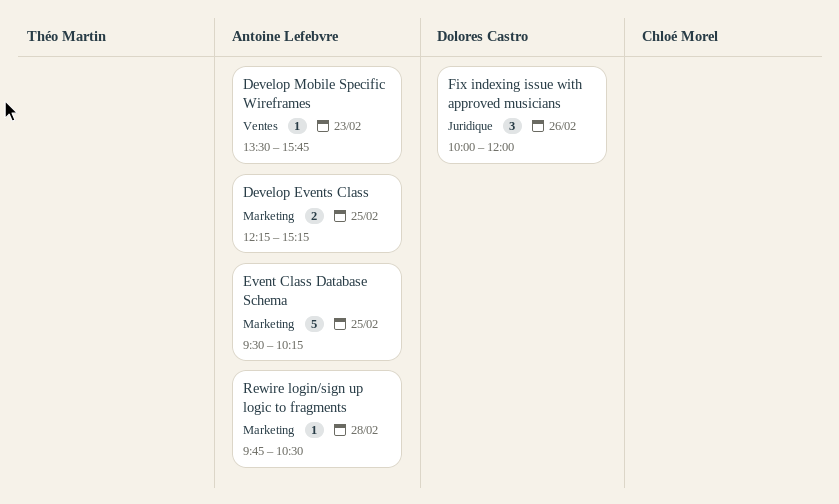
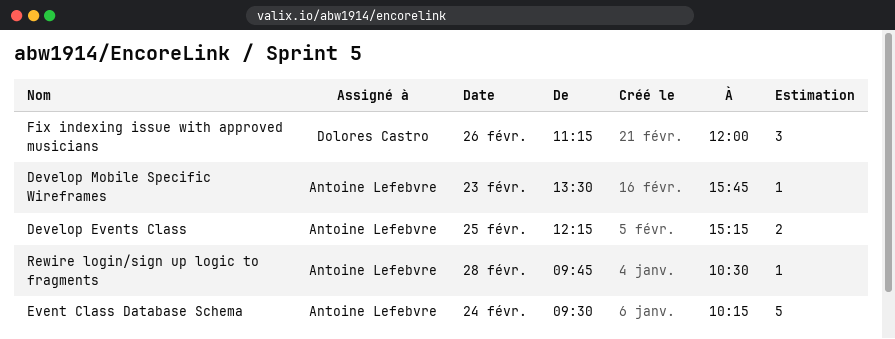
Event Class Database Schema, day: Feb 25 -> Feb 24
Fix indexing issue with approved musicians, begins: 10:00 -> 11:15

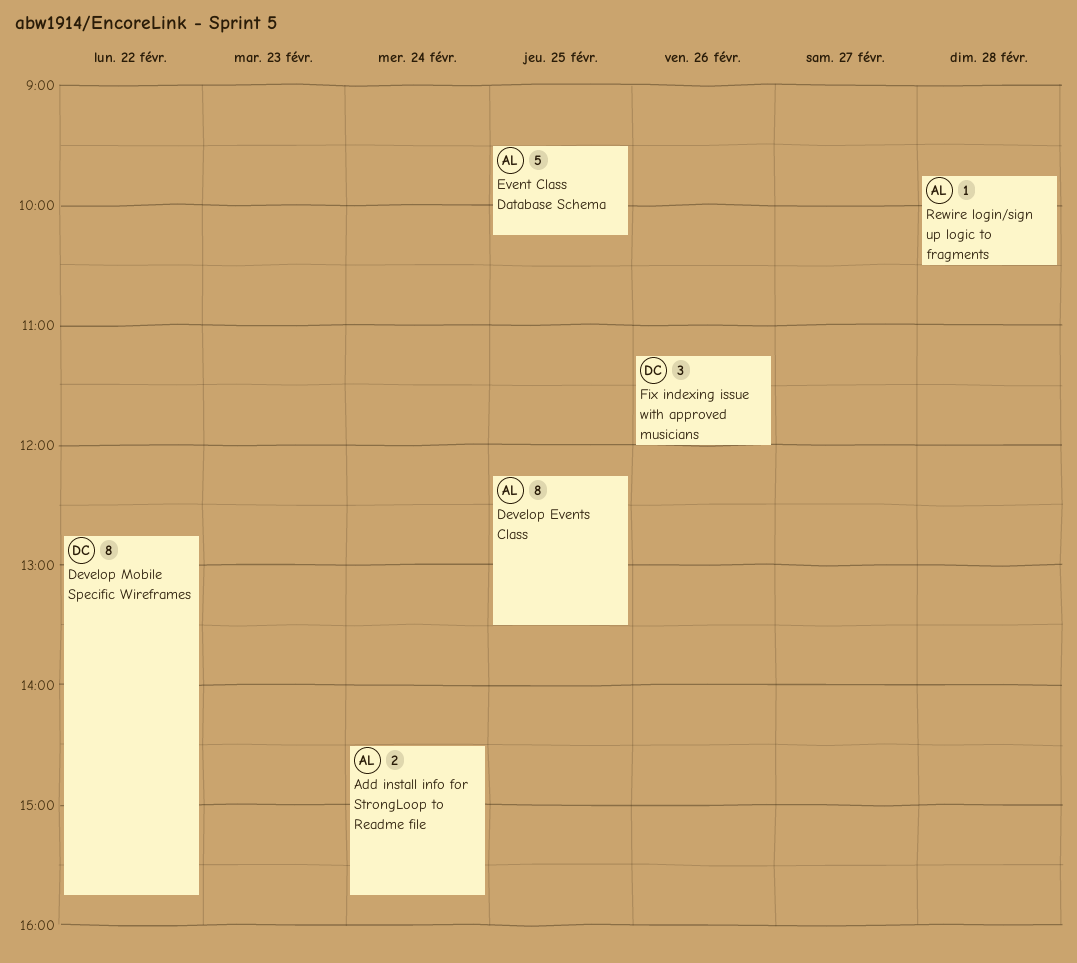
Add install info for StrongLoop to Readme file: none -> present
Develop Events Class, estimate: 2 -> 8
Develop Events Class, ends: 15:15 -> 13:30
Develop Mobile Specific Wireframes, owner: Antoine Lefebvre -> Dolores Castro
Develop Mobile Specific Wireframes, estimate: 1 -> 8
Develop Mobile Specific Wireframes, day: Feb 23 -> Feb 22
Develop Mobile Specific Wireframes, begins: 13:30 -> 12:45
Event Class Database Schema, day: Feb 24 -> Feb 25

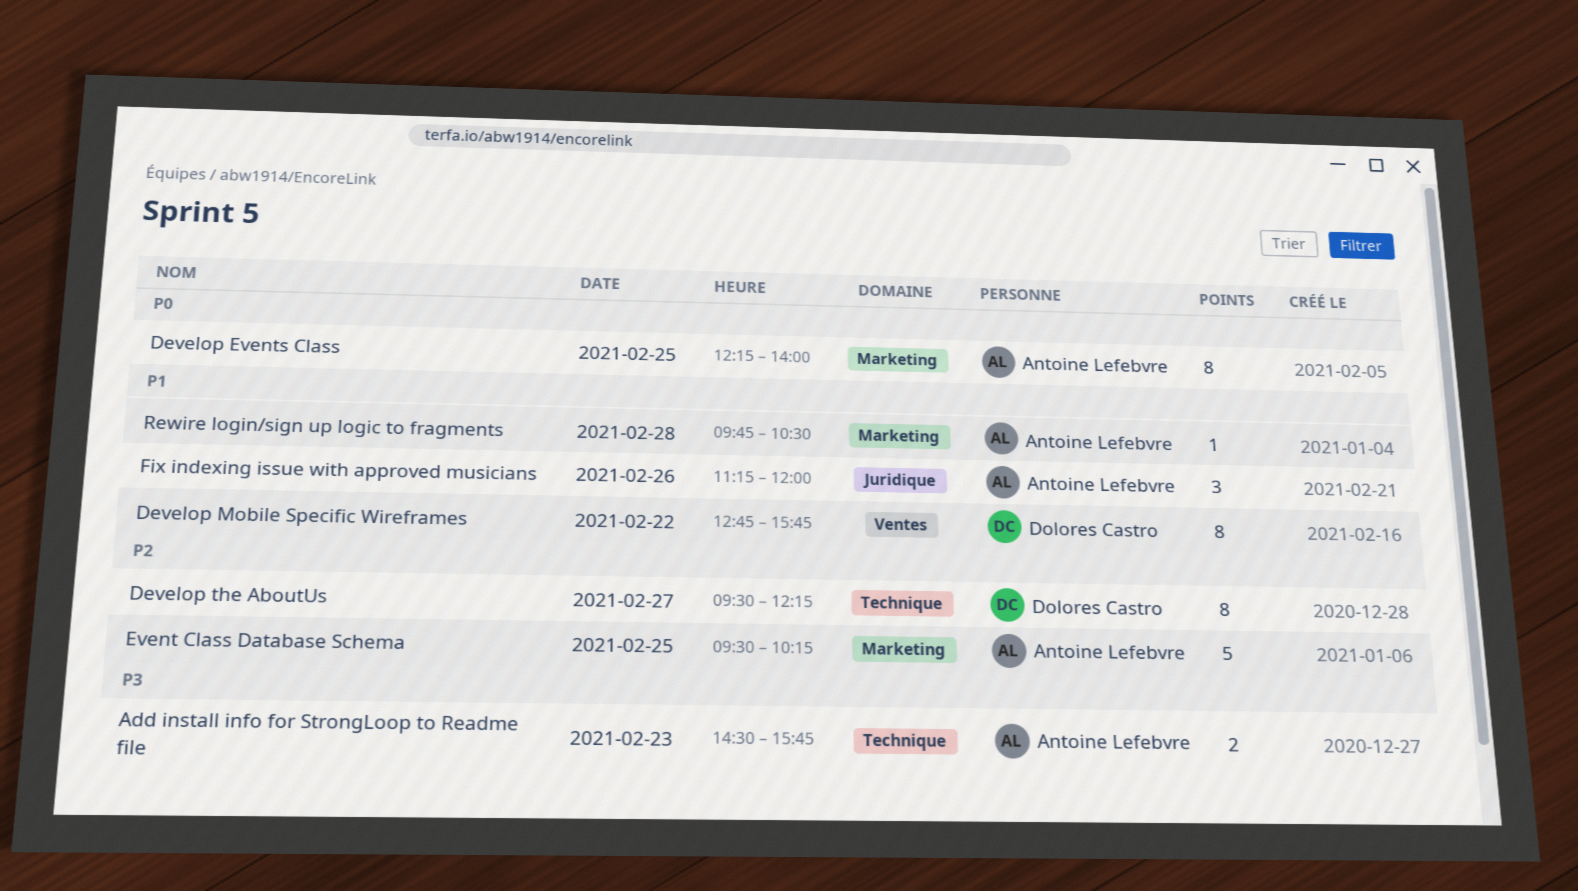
Add install info for StrongLoop to Readme file, day: Feb 24 -> Feb 23
Develop Events Class, ends: 13:30 -> 14:00
Develop the AboutUs: none -> present
Fix indexing issue with approved musicians, owner: Dolores Castro -> Antoine Lefebvre

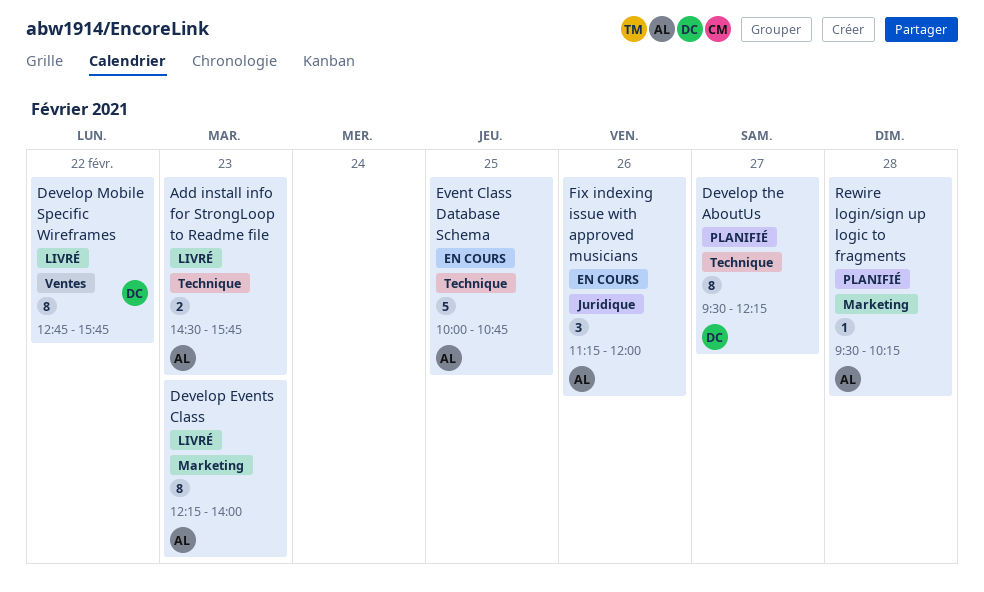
Develop Events Class, day: Feb 25 -> Feb 23
Event Class Database Schema, label: Marketing -> Technique
Event Class Database Schema, begins: 09:30 -> 10:00
Event Class Database Schema, ends: 10:15 -> 10:45
Rewire login/sign up logic to fragments, begins: 09:45 -> 09:30
Rewire login/sign up logic to fragments, ends: 10:30 -> 10:15

